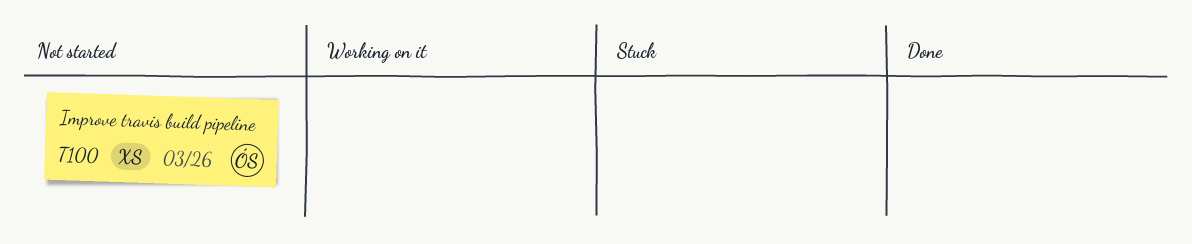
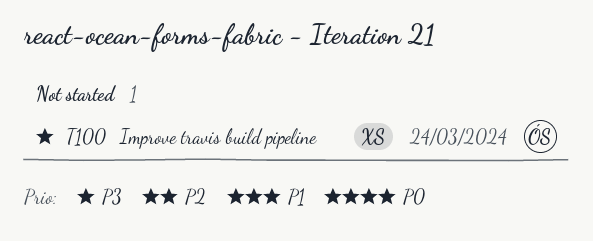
T100, due: Mar 26 -> Mar 24

